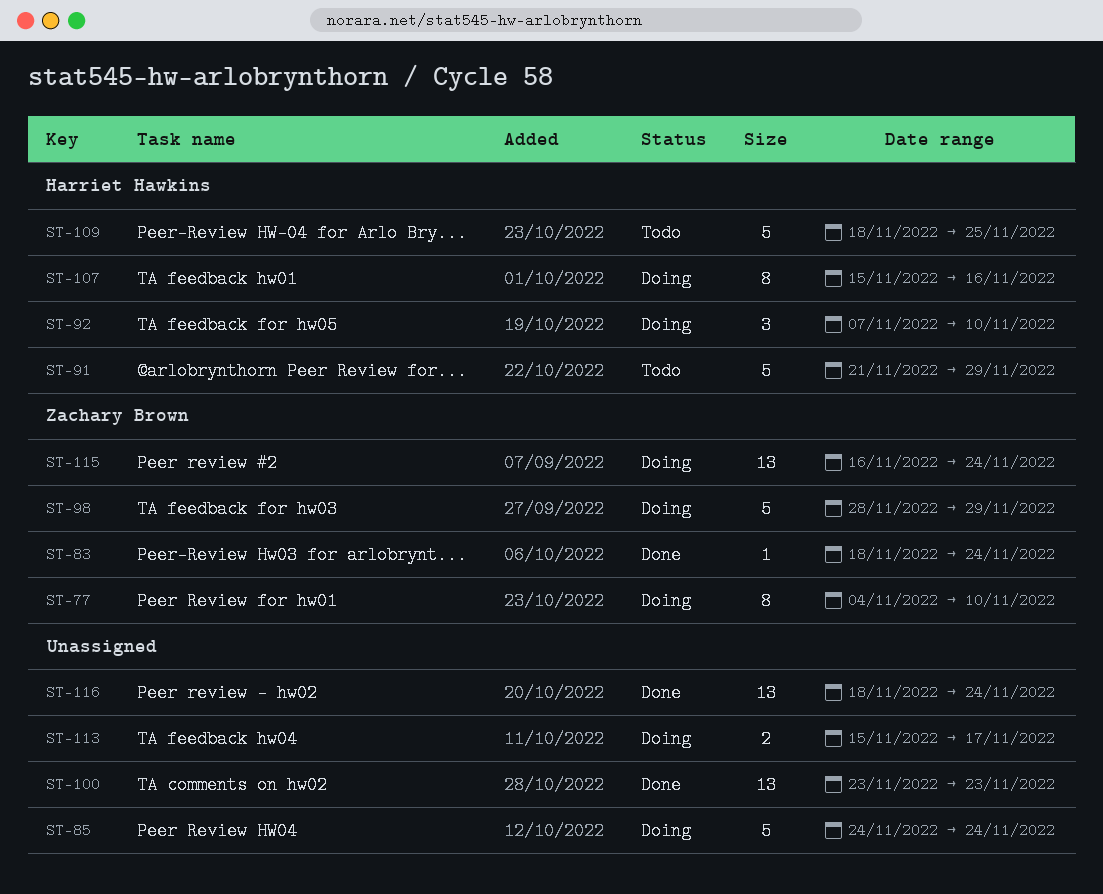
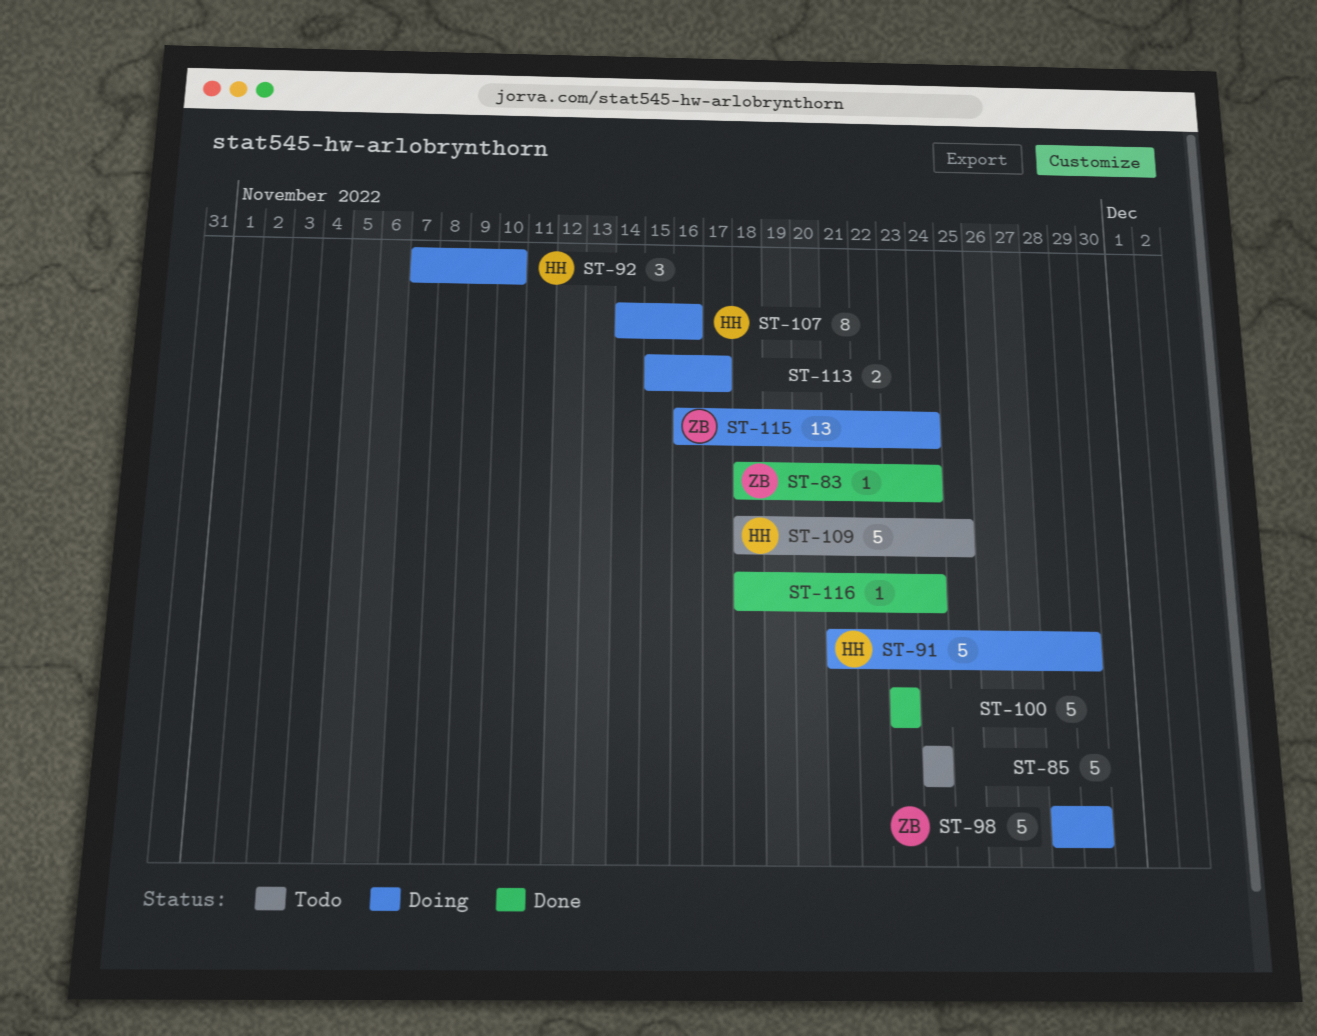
ST-77: present -> none
ST-85, status: Doing -> Todo
ST-91, status: Todo -> Doing
ST-100, estimate: 13 -> 5
ST-107, start: Nov 15 -> Nov 14
ST-116, estimate: 13 -> 1

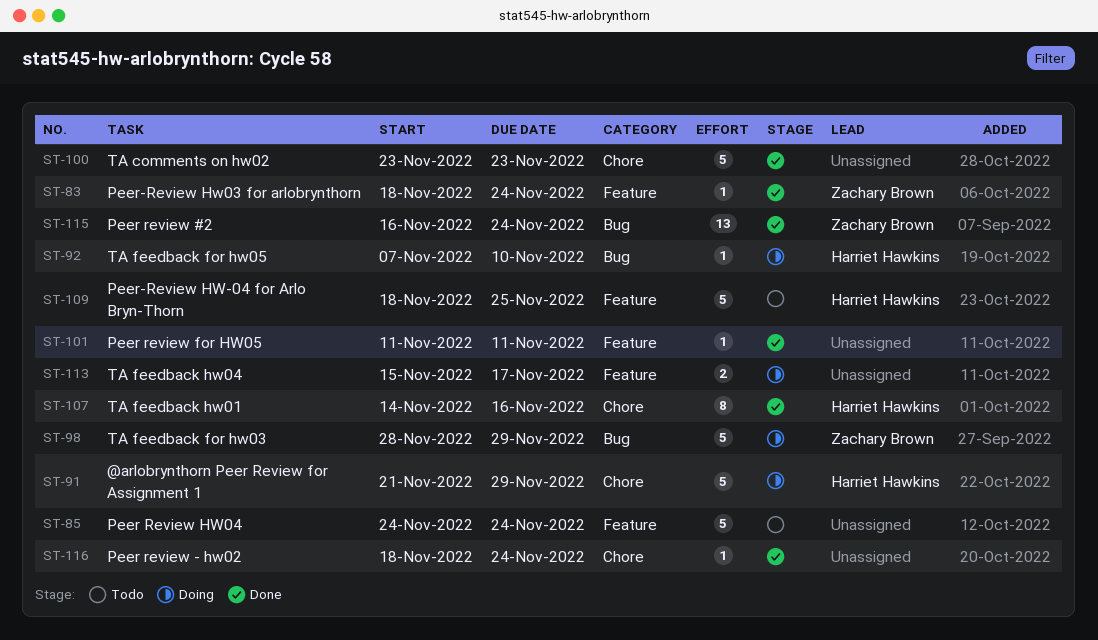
ST-92, estimate: 3 -> 1
ST-101: none -> present
ST-107, status: Doing -> Done
ST-115, status: Doing -> Done

